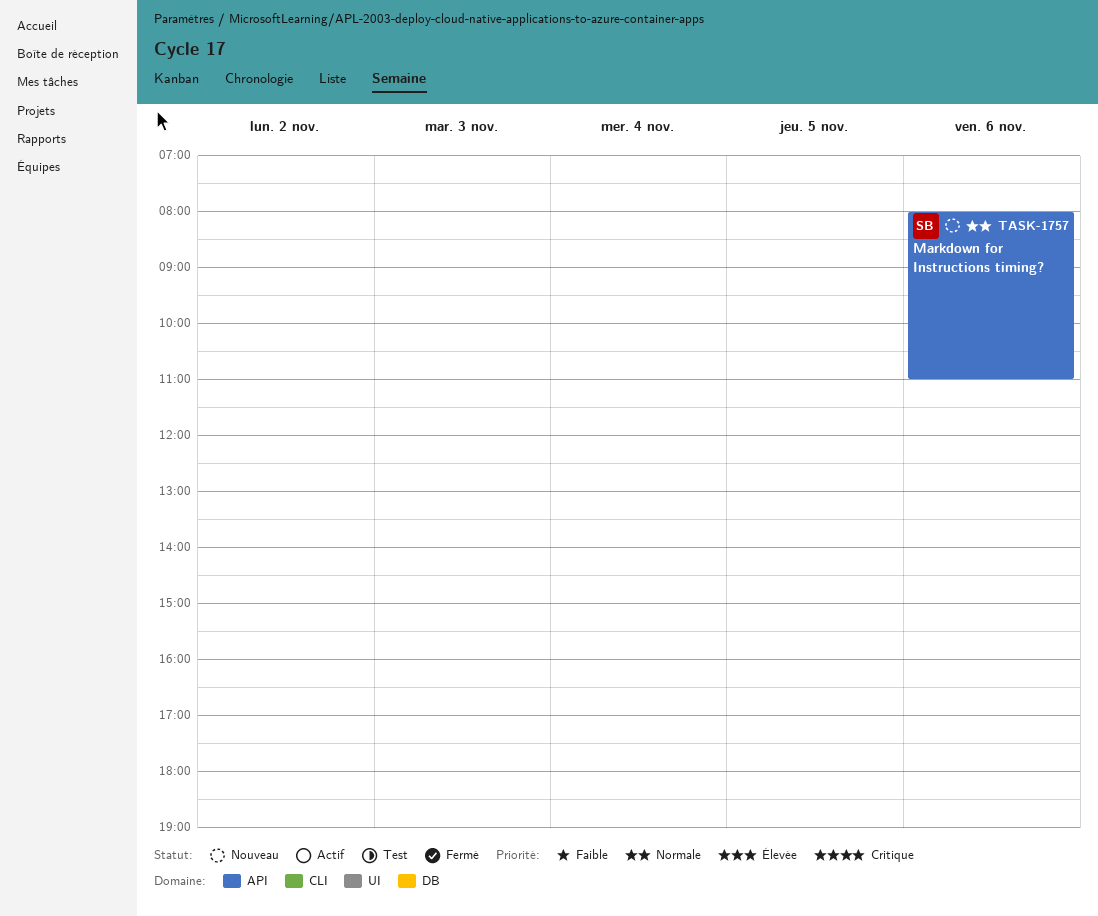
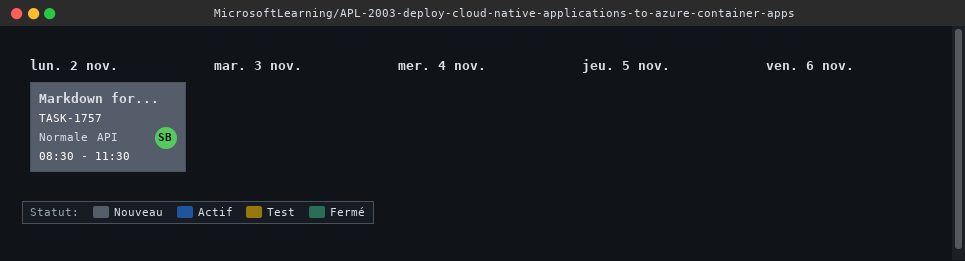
TASK-1757, day: Nov 6 -> Nov 2
TASK-1757, begins: 08:00 -> 08:30
TASK-1757, ends: 11:00 -> 11:30

